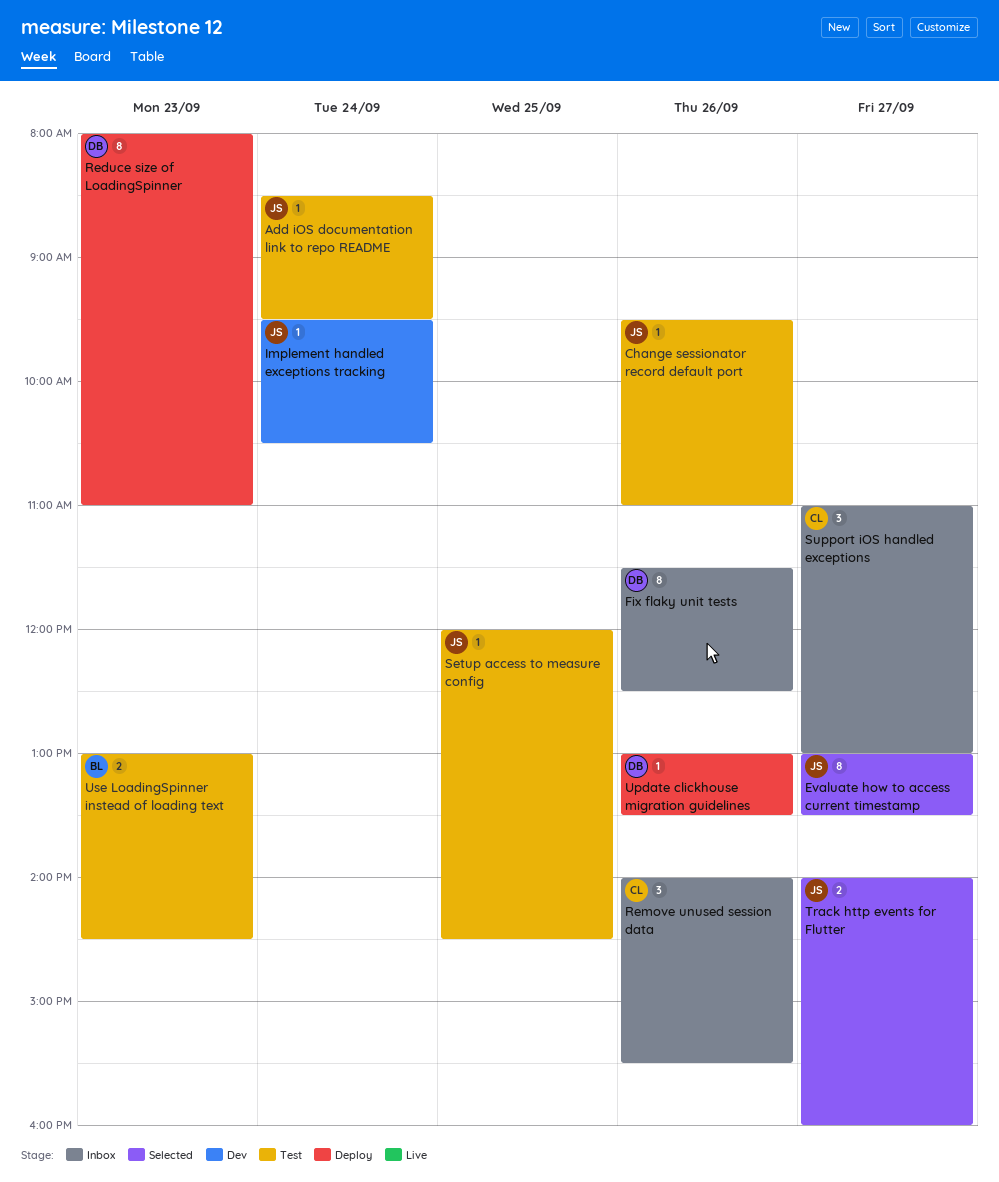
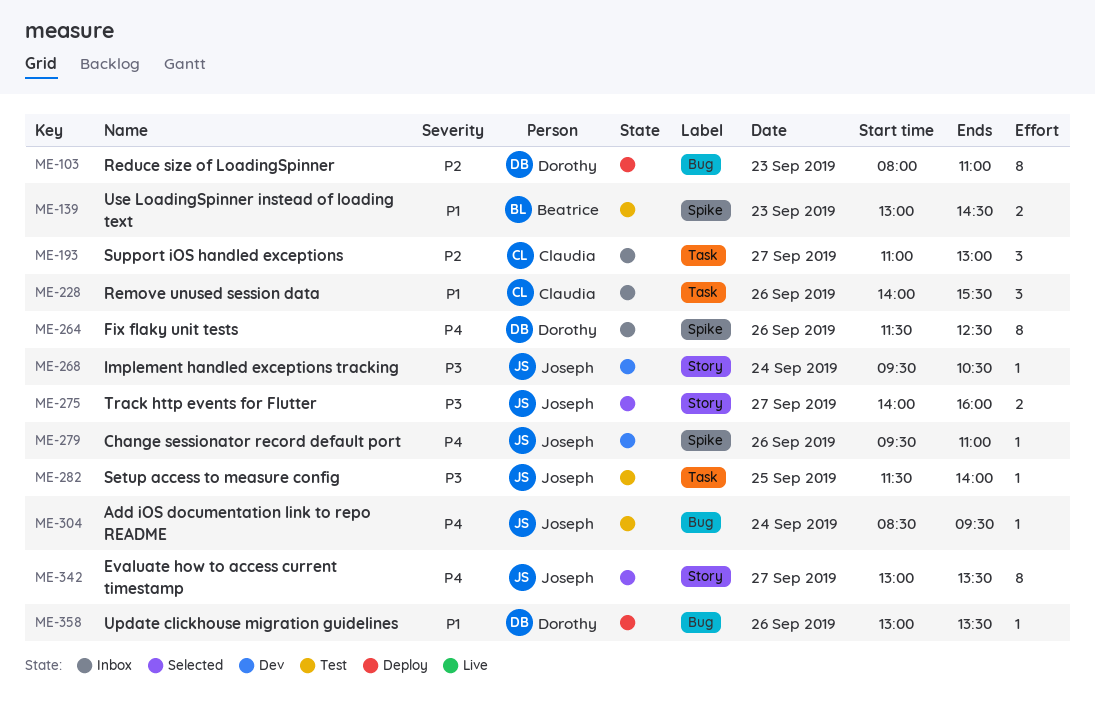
Change sessionator record default port, status: Test -> Dev
Setup access to measure config, begins: 12:00 -> 11:30
Setup access to measure config, ends: 14:30 -> 14:00

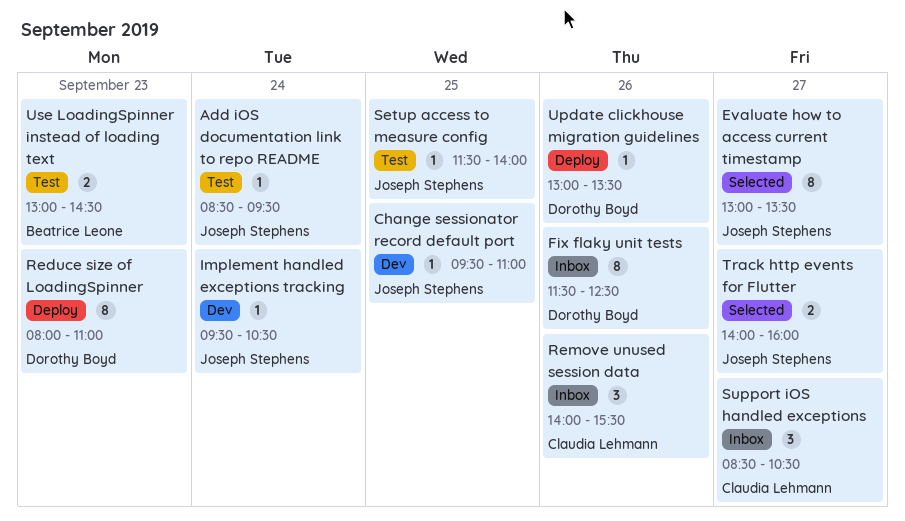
Change sessionator record default port, day: Sep 26 -> Sep 25
Support iOS handled exceptions, begins: 11:00 -> 08:30
Support iOS handled exceptions, ends: 13:00 -> 10:30

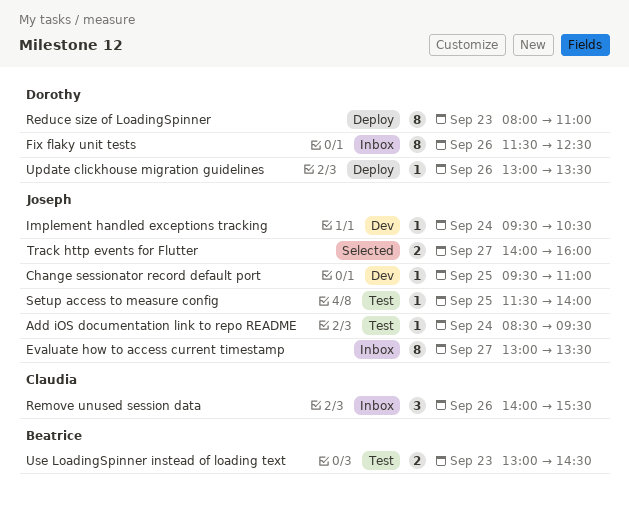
Evaluate how to access current timestamp, status: Selected -> Inbox
Support iOS handled exceptions: present -> none

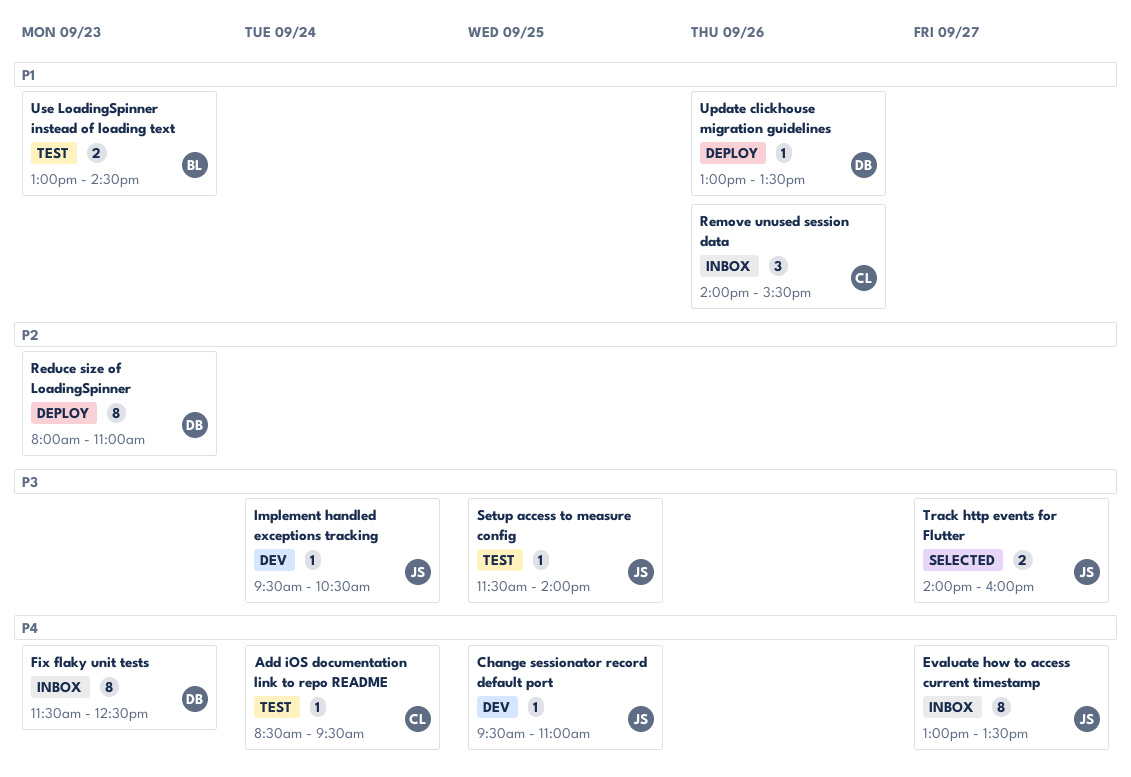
Add iOS documentation link to repo README, owner: Joseph -> Claudia
Fix flaky unit tests, day: Sep 26 -> Sep 23

